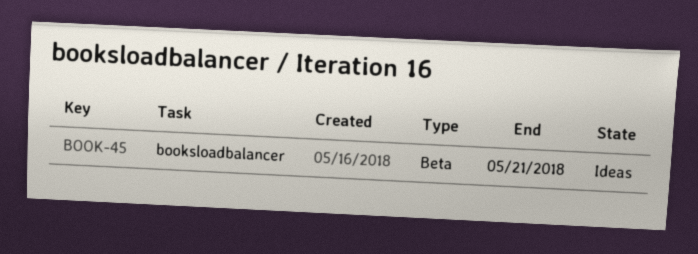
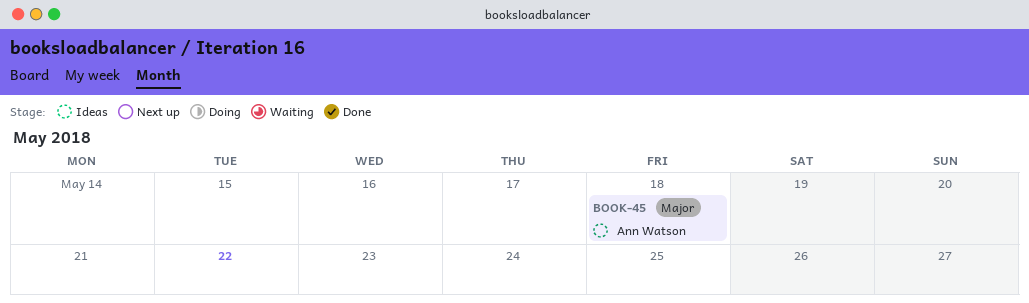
BOOK-45, due: May 21 -> May 18

